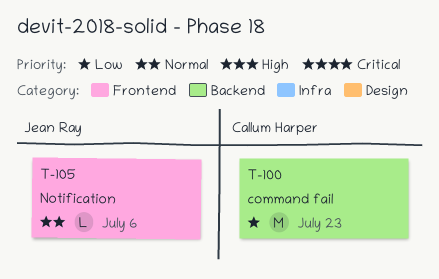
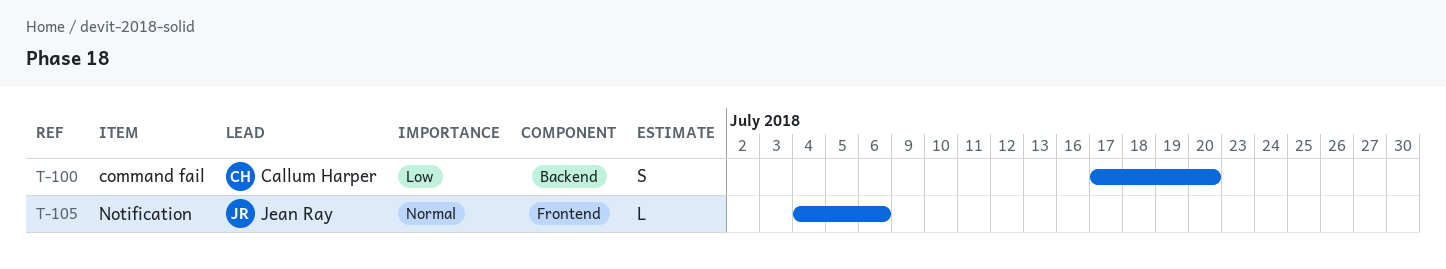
T-100, estimate: M -> S
T-100, due: Jul 23 -> Jul 20

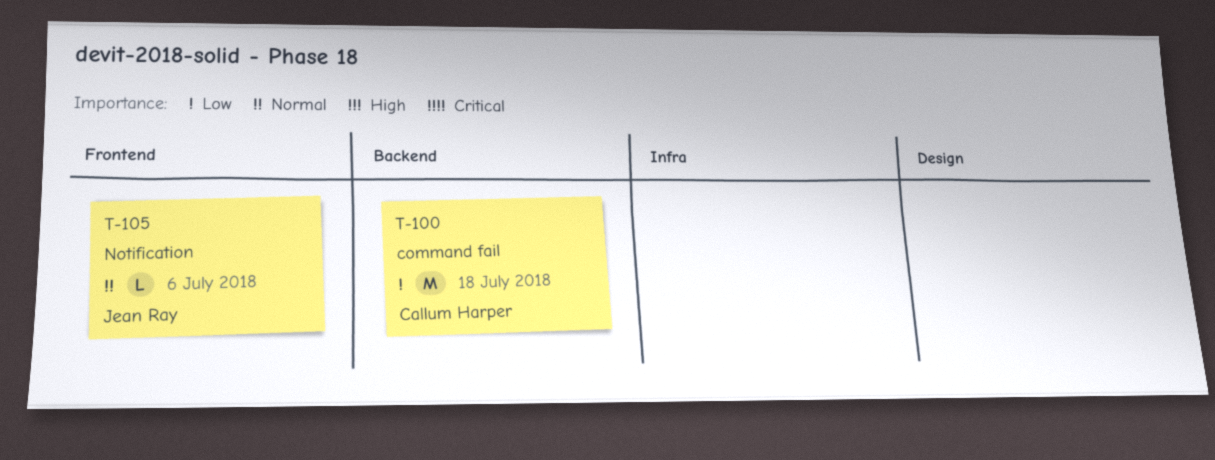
T-100, estimate: S -> M
T-100, due: Jul 20 -> Jul 18

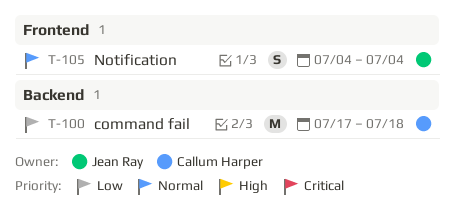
T-105, estimate: L -> S
T-105, due: Jul 6 -> Jul 4

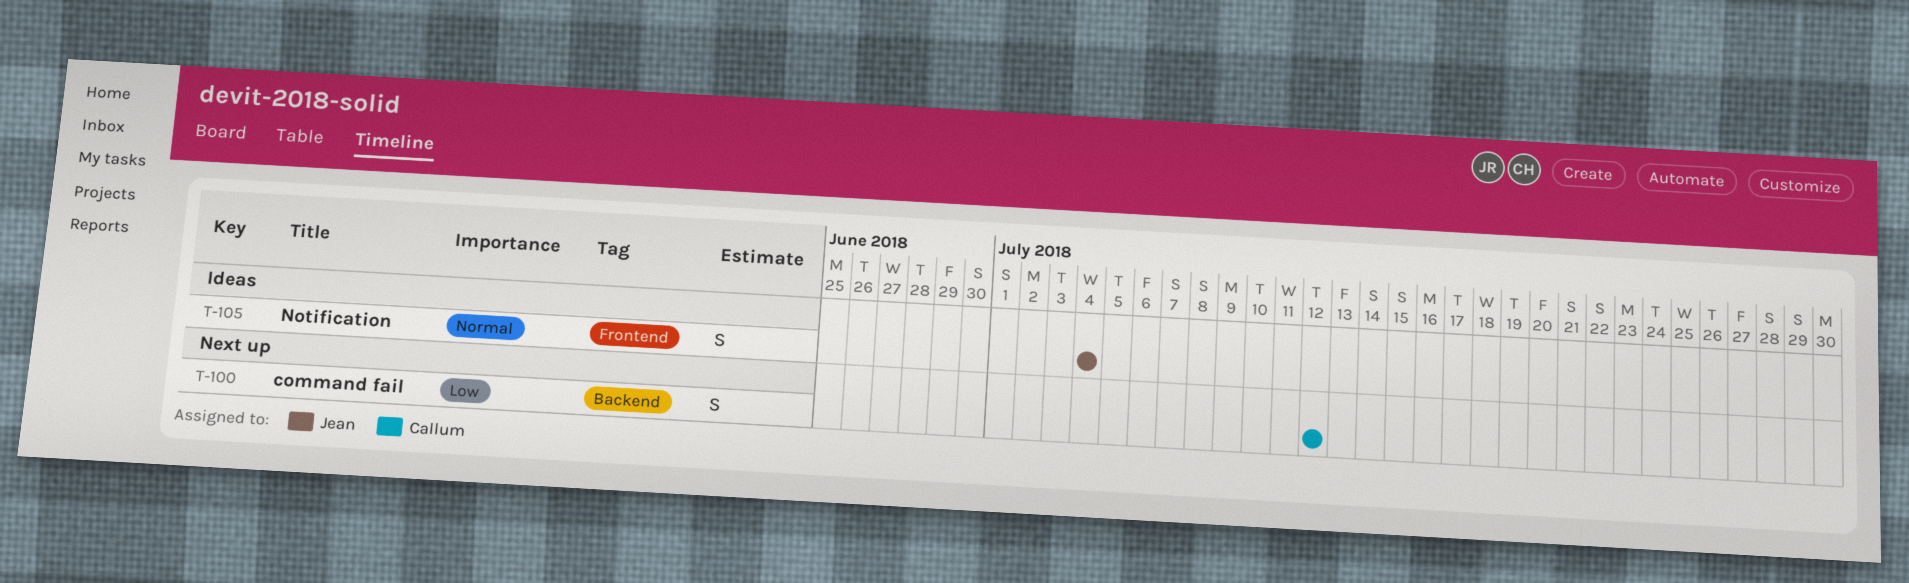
T-100, estimate: M -> S
T-100, start: Jul 17 -> Jul 12
T-100, due: Jul 18 -> Jul 12

